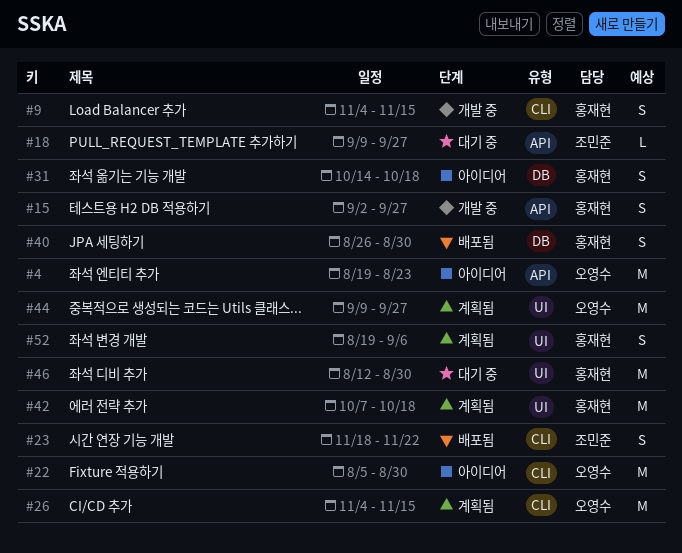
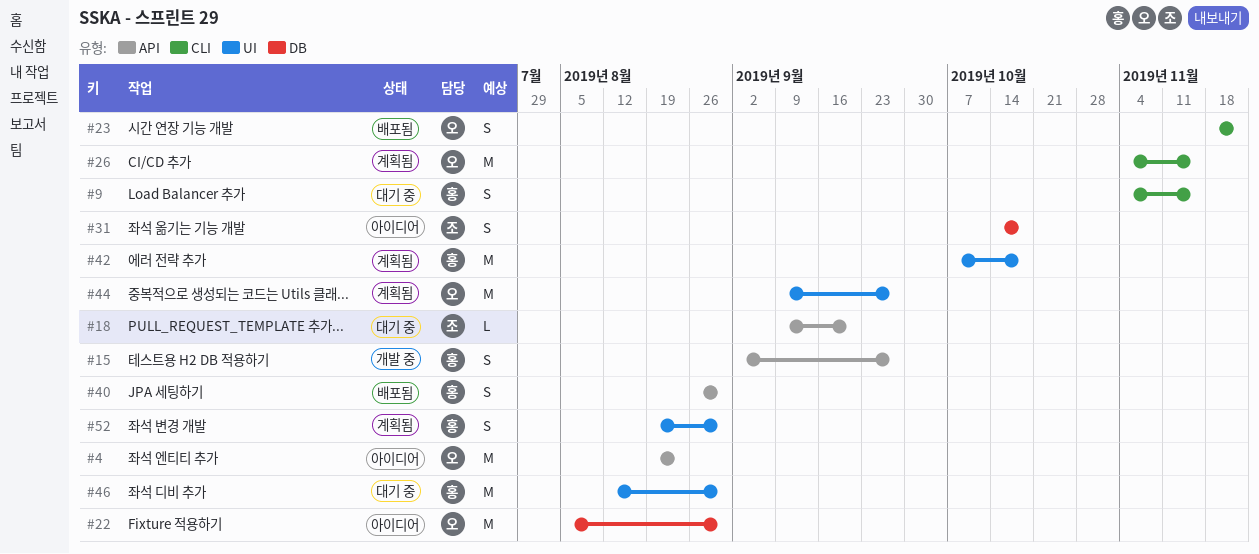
#9, status: 개발 중 -> 대기 중
#18, due: Sep 27 -> Sep 20
#22, label: CLI -> DB
#23, owner: 조민준 -> 오영수
#31, owner: 홍재현 -> 조민준
#40, label: DB -> API
#52, due: Sep 6 -> Aug 30

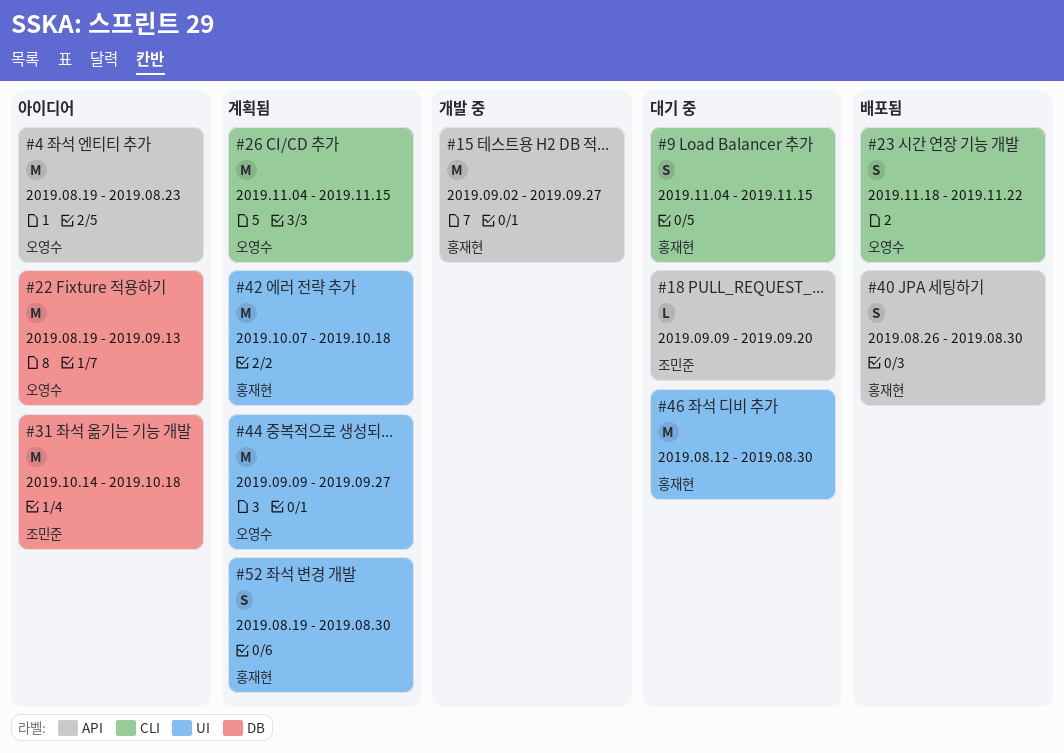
#15, estimate: S -> M
#22, start: Aug 5 -> Aug 19
#22, due: Aug 30 -> Sep 13
#31, estimate: S -> M

